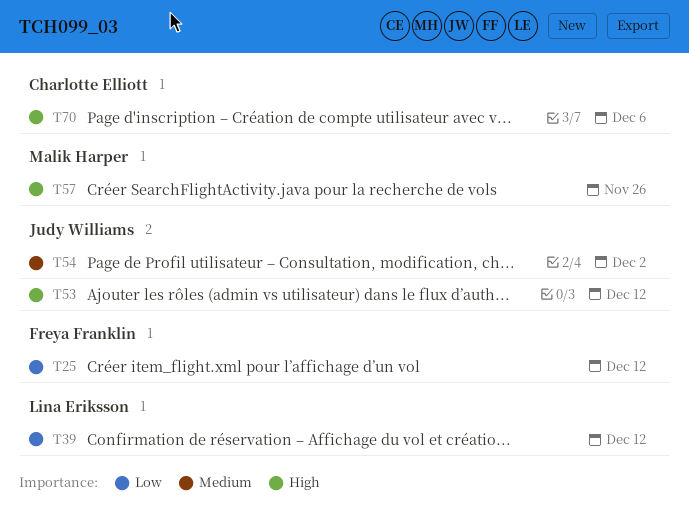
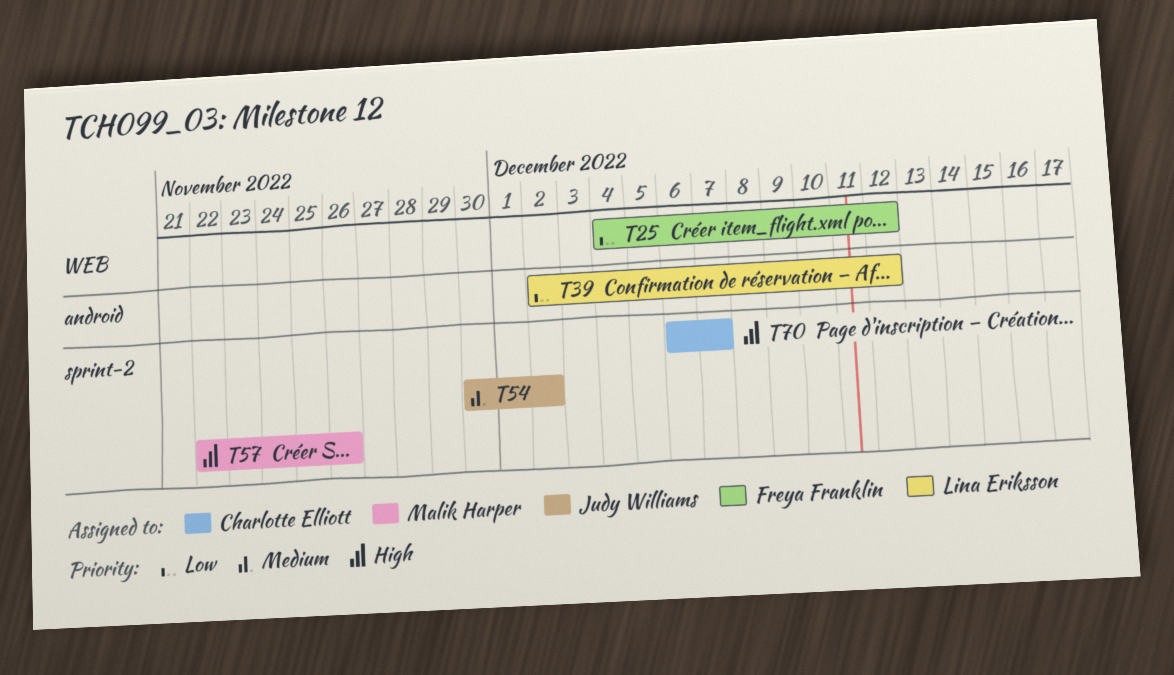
T53: present -> none
T70, due: Dec 6 -> Dec 7

